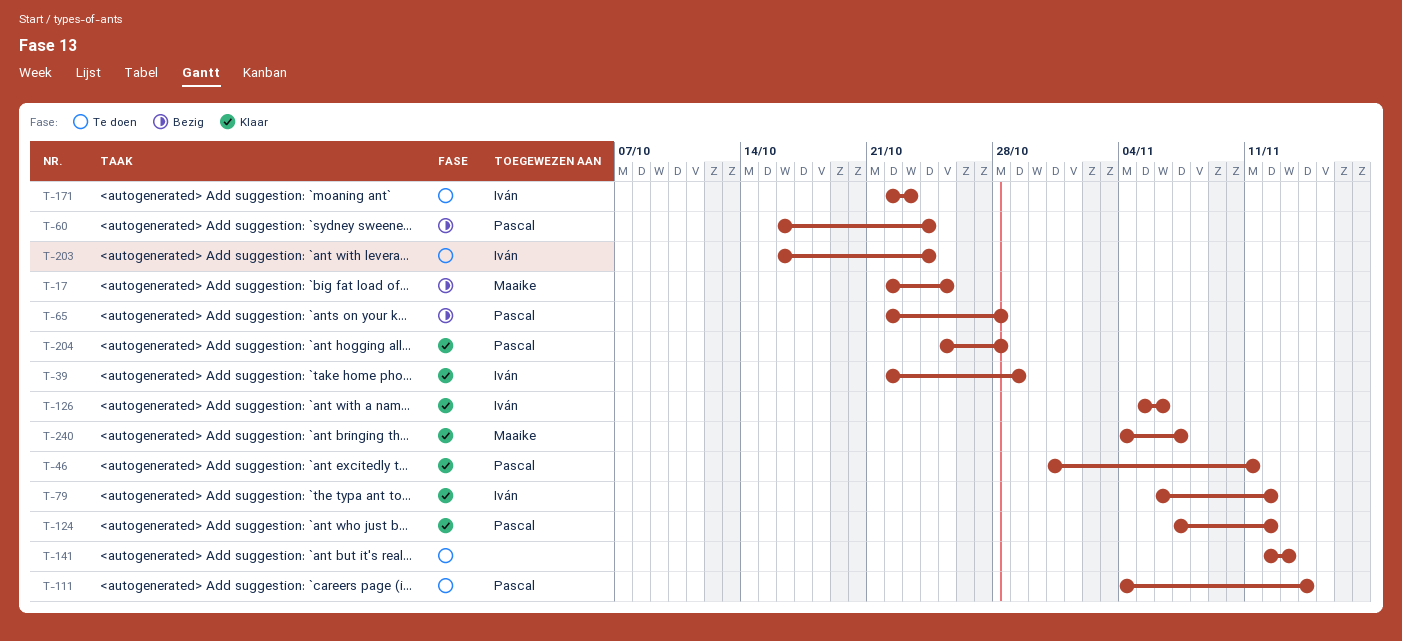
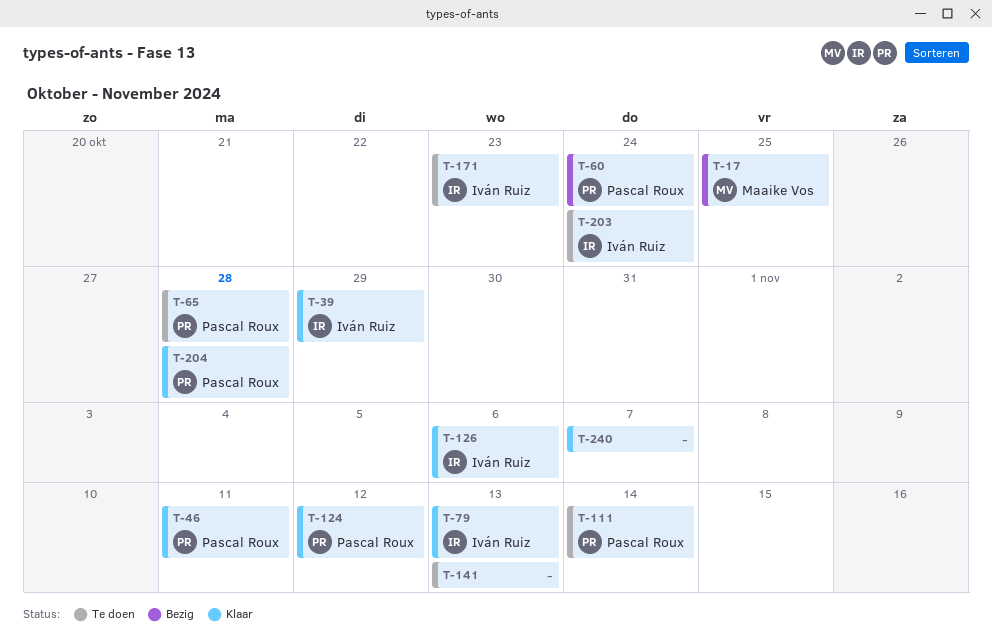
T-65, status: Bezig -> Te doen
T-79, due: Nov 12 -> Nov 13
T-240, owner: Maaike Vos -> none

